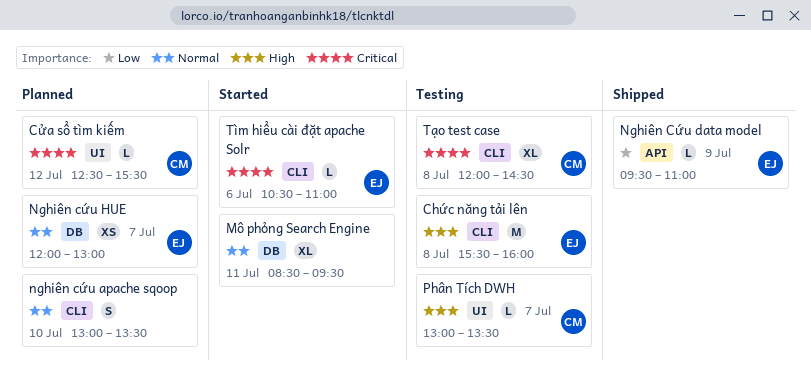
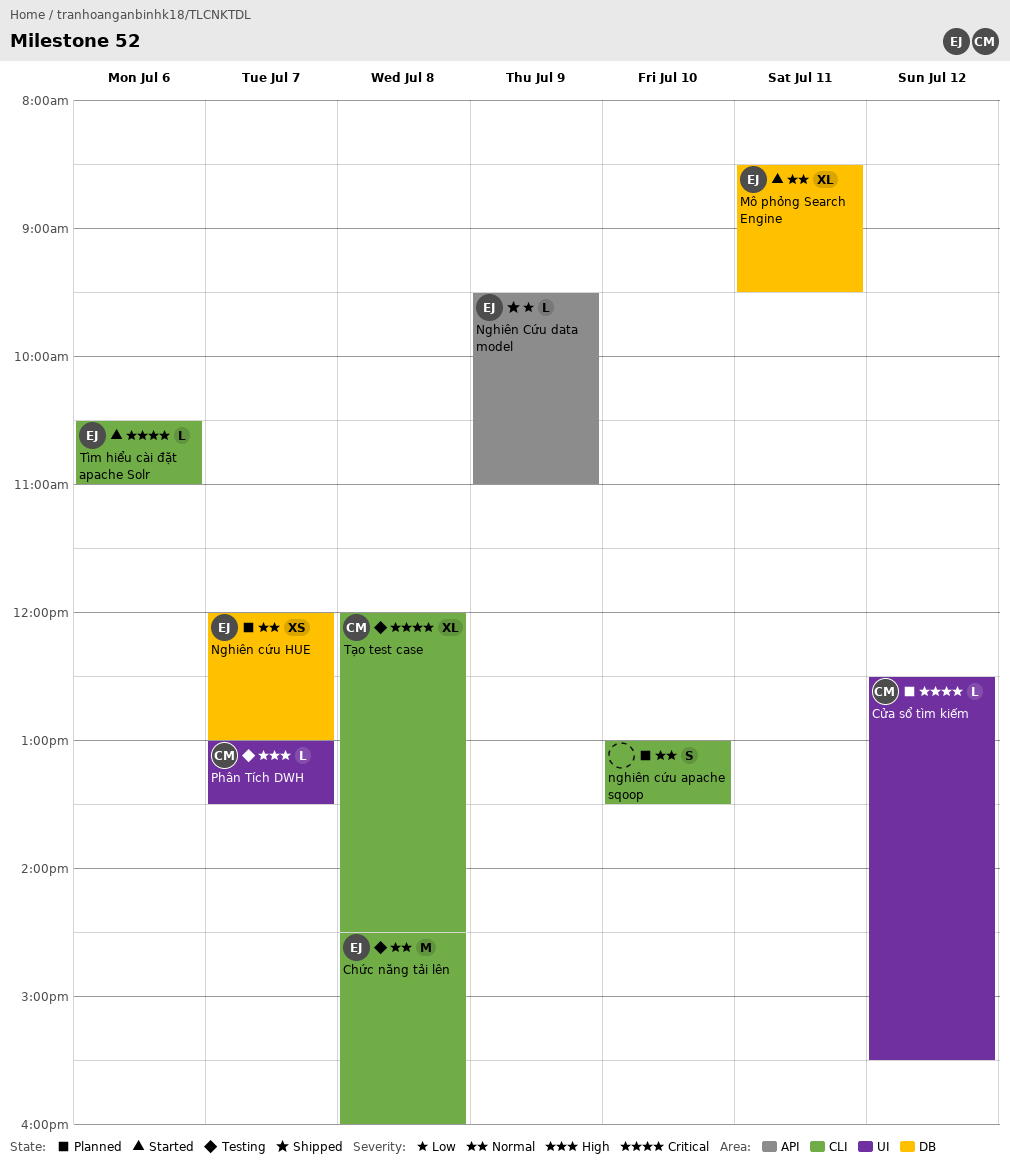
Chức năng tải lên, priority: High -> Normal
Chức năng tải lên, begins: 15:30 -> 14:30
Mô phỏng Search Engine, owner: none -> EJ

